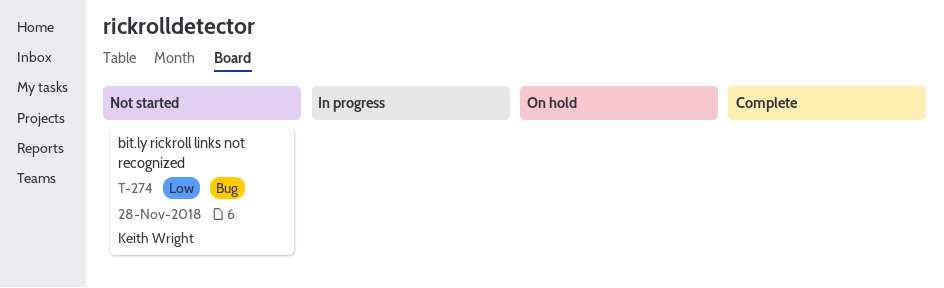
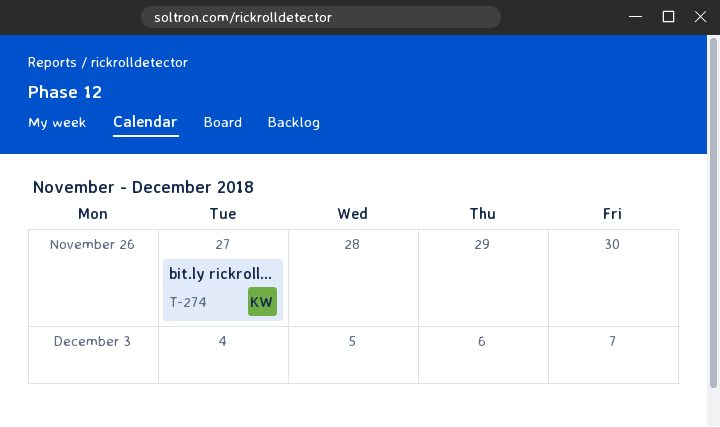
T-274, due: Nov 28 -> Nov 27

